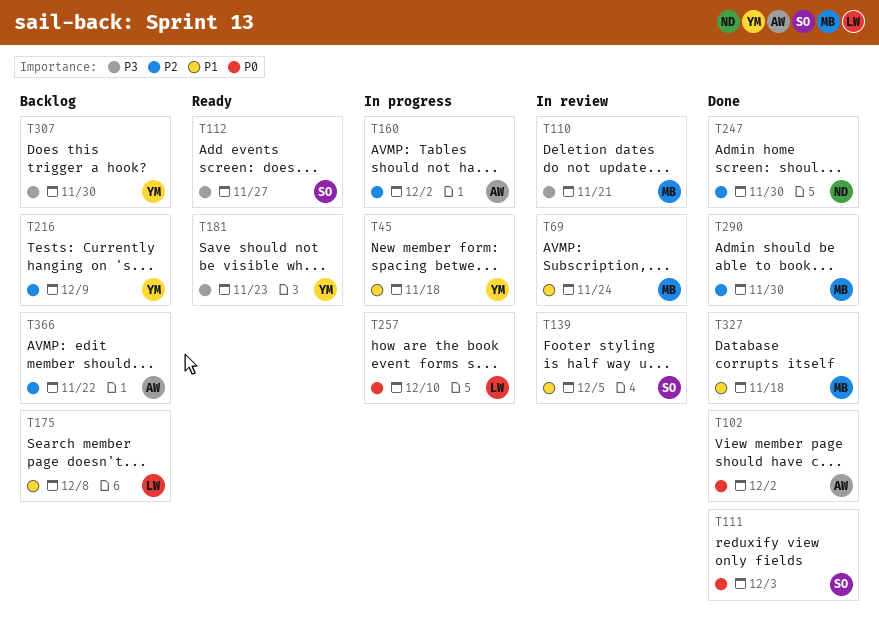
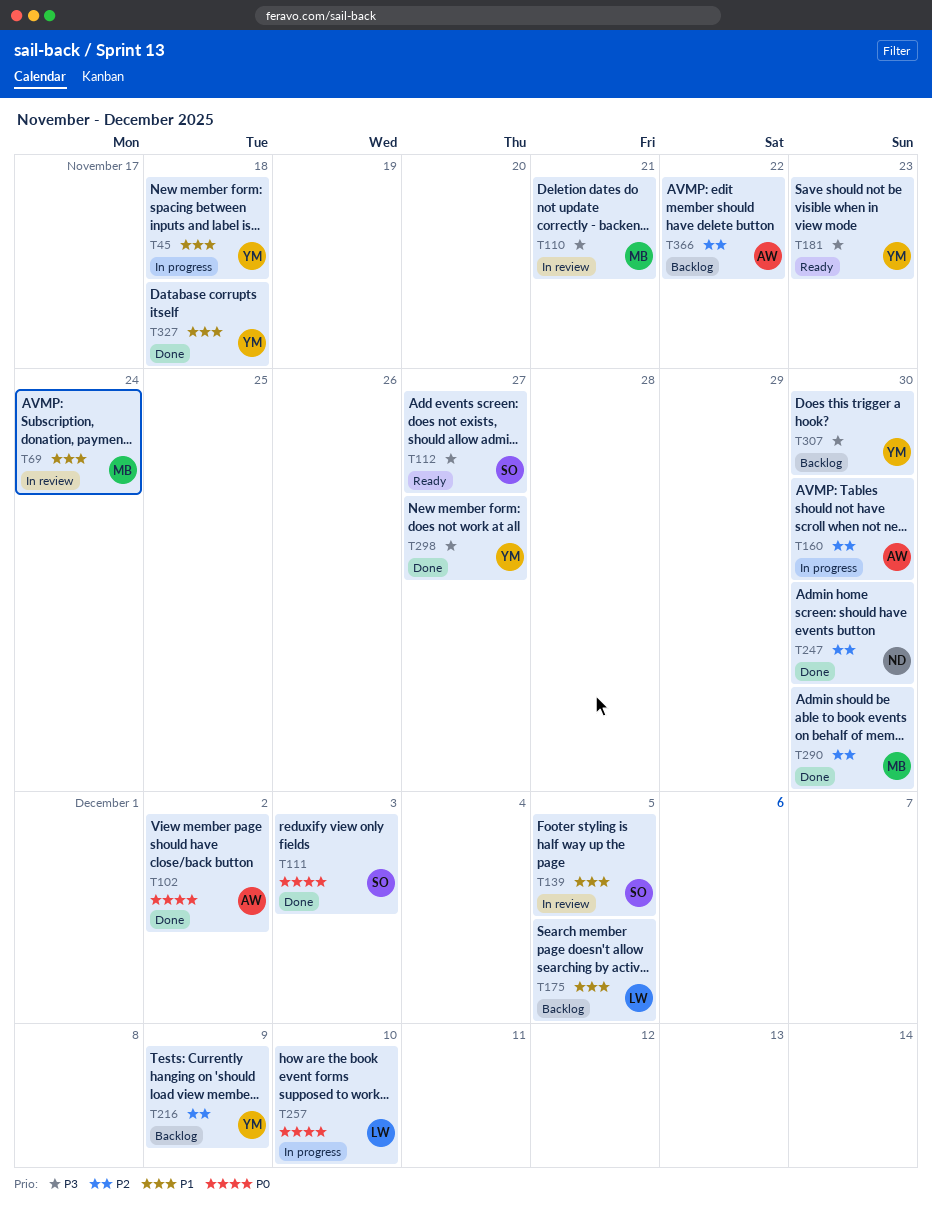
T160, due: Dec 2 -> Nov 30
T175, due: Dec 8 -> Dec 5
T298: none -> present
T327, owner: MB -> YM

